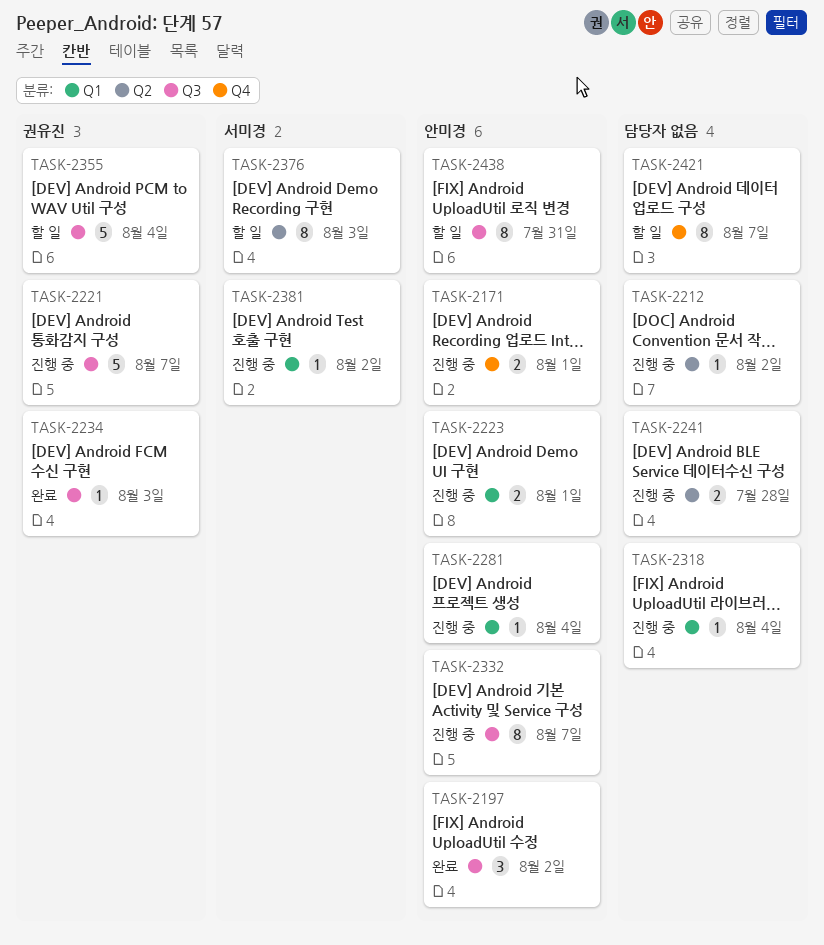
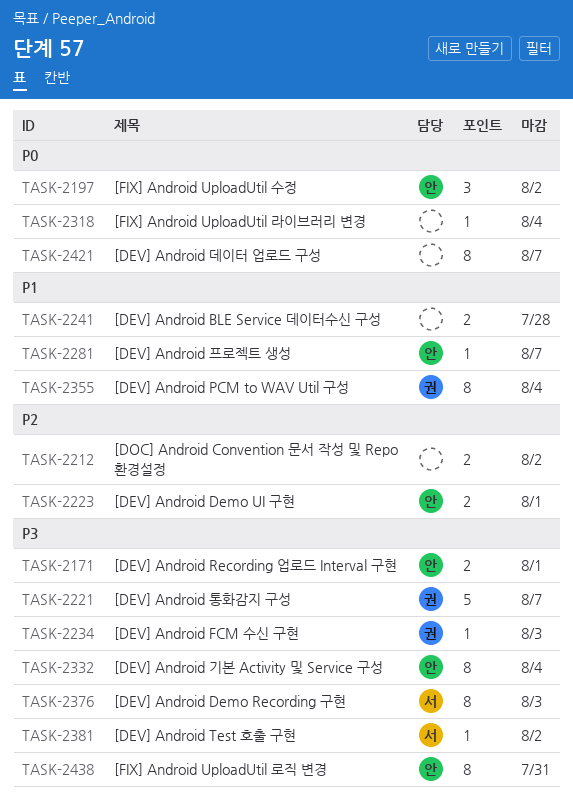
TASK-2212, estimate: 1 -> 2
TASK-2281, due: Aug 4 -> Aug 7
TASK-2332, due: Aug 7 -> Aug 4
TASK-2355, estimate: 5 -> 8

